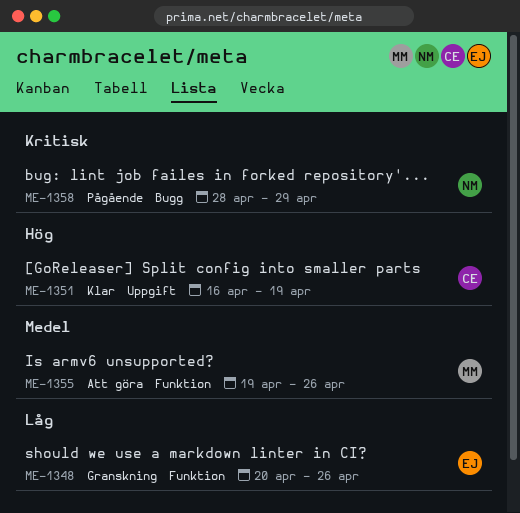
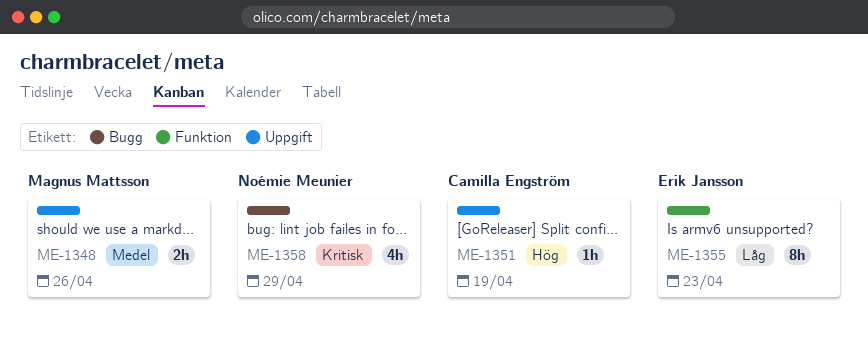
ME-1348, owner: Erik Jansson -> Magnus Mattsson
ME-1348, priority: Låg -> Medel
ME-1348, label: Funktion -> Uppgift
ME-1355, owner: Magnus Mattsson -> Erik Jansson
ME-1355, priority: Medel -> Låg
ME-1355, due: Apr 26 -> Apr 23

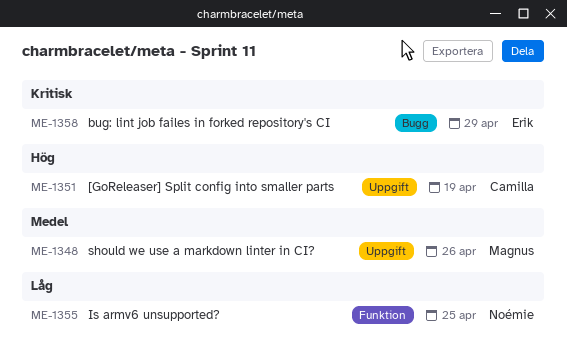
ME-1355, owner: Erik Jansson -> Noémie Meunier
ME-1355, due: Apr 23 -> Apr 25
ME-1358, owner: Noémie Meunier -> Erik Jansson

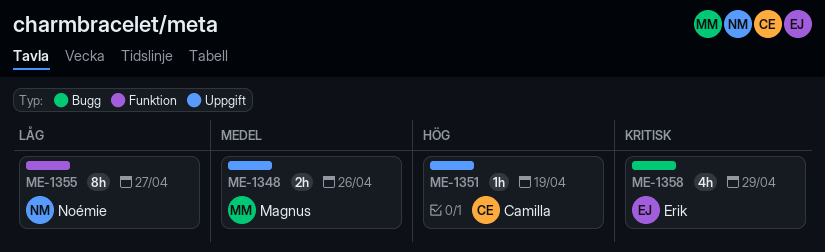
ME-1355, due: Apr 25 -> Apr 27

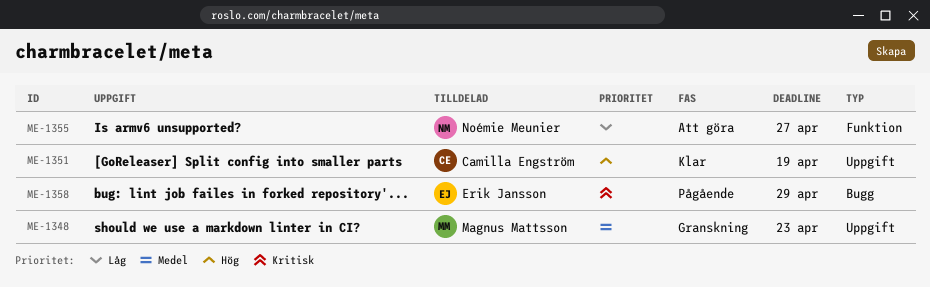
ME-1348, due: Apr 26 -> Apr 23

